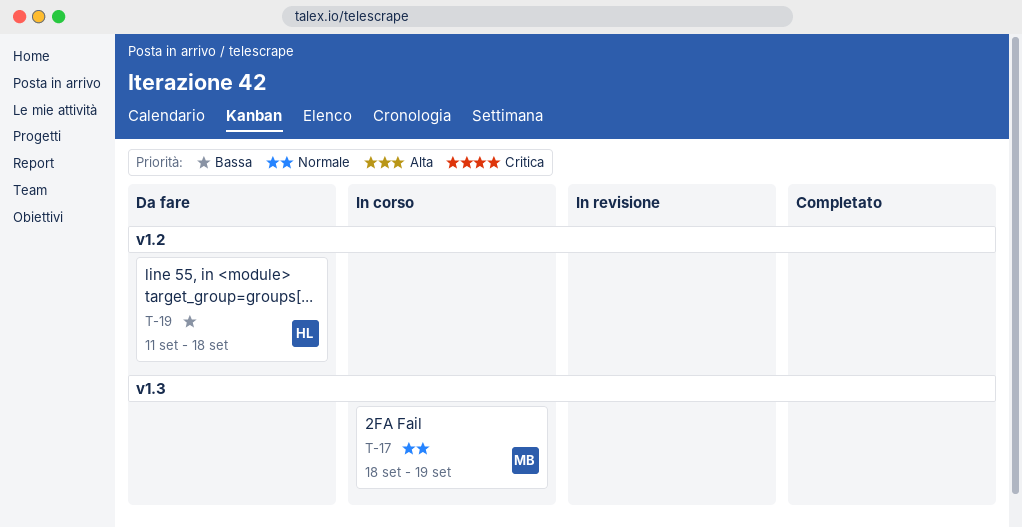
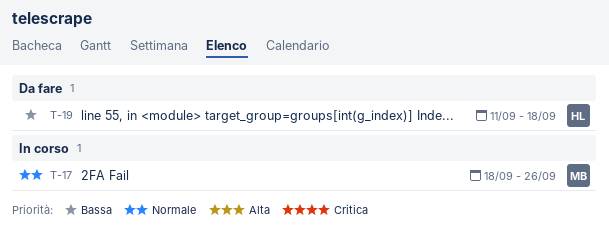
T-17, due: Sep 19 -> Sep 26

